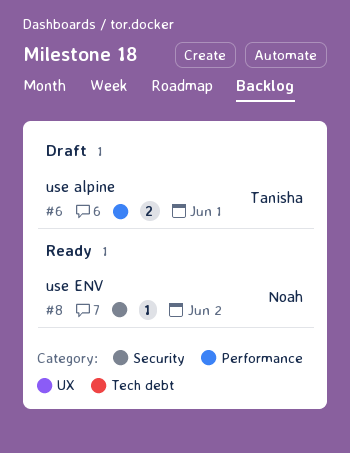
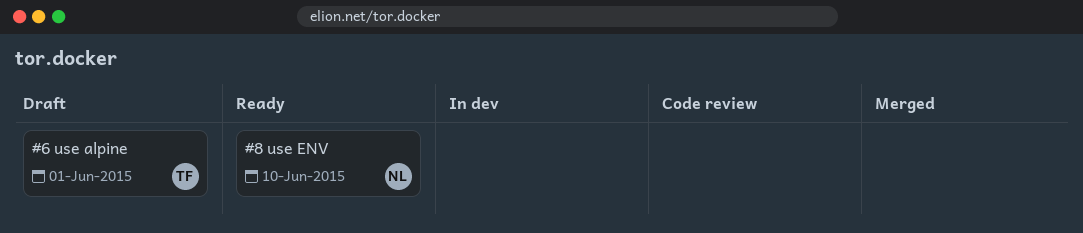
#8, due: Jun 2 -> Jun 10

